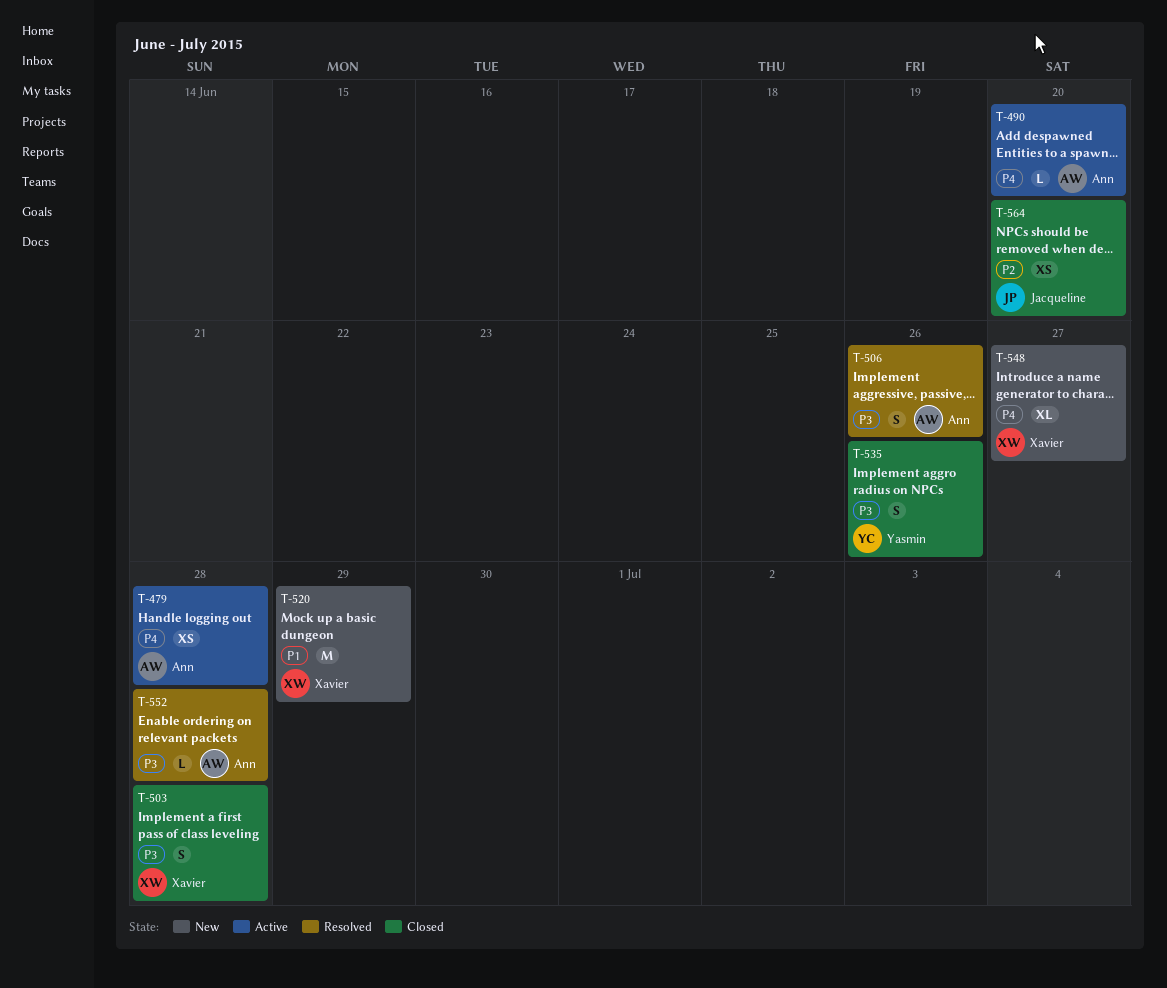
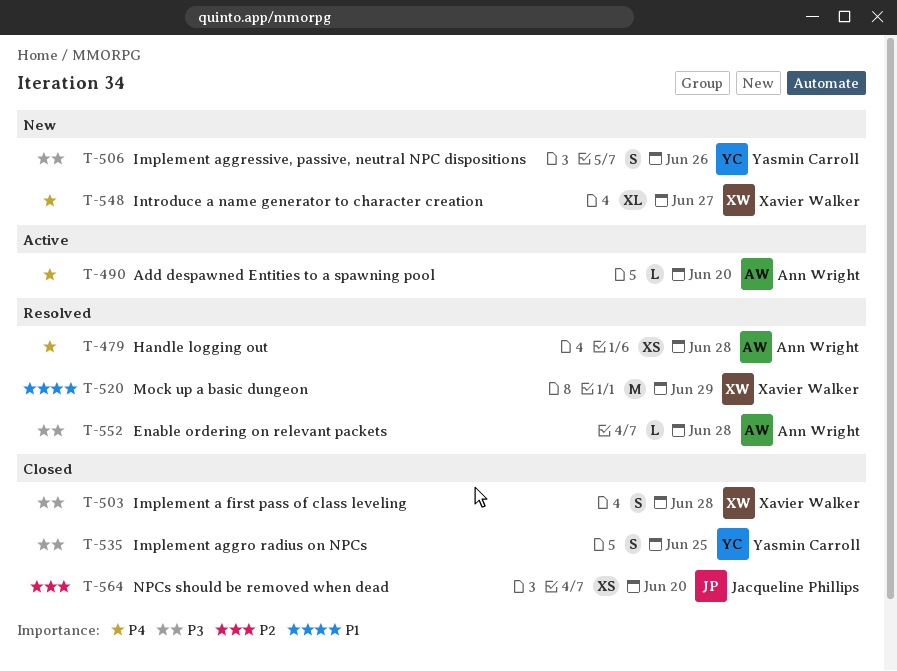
T-479, status: Active -> Resolved
T-506, status: Resolved -> New
T-506, owner: Ann Wright -> Yasmin Carroll
T-520, status: New -> Resolved
T-535, due: Jun 26 -> Jun 25

